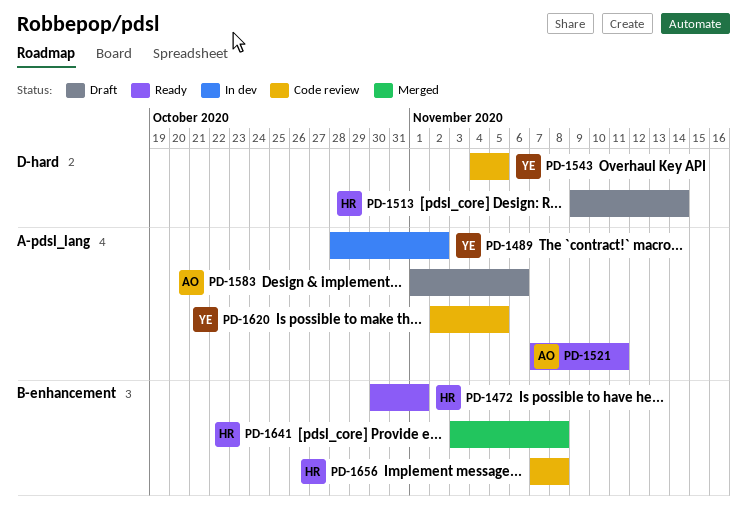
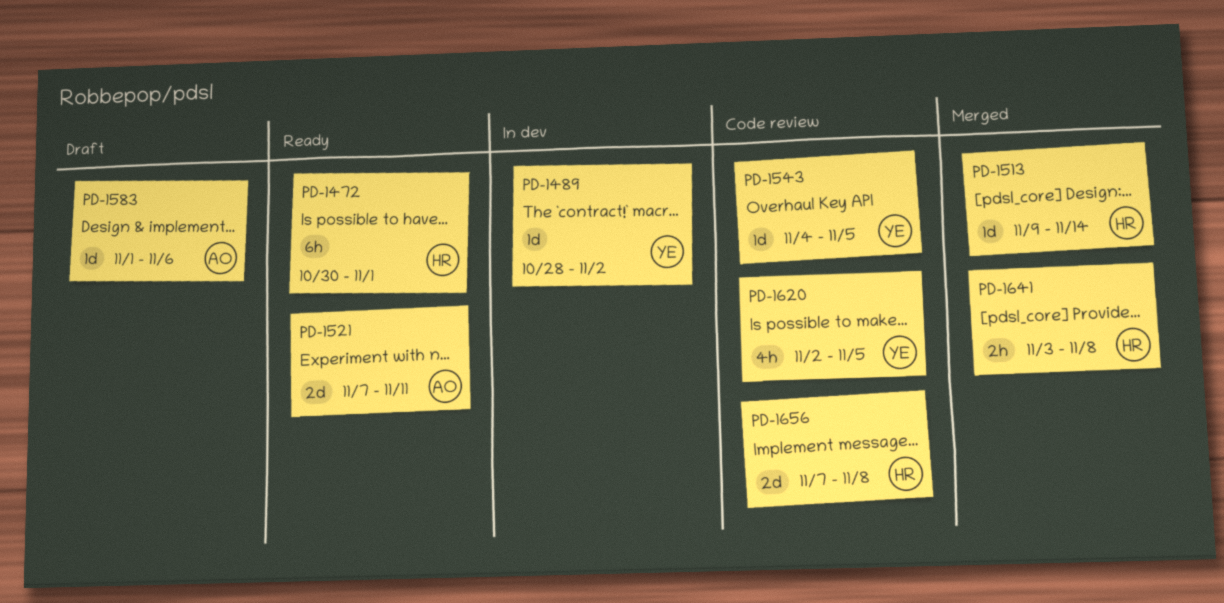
PD-1513, status: Draft -> Merged

